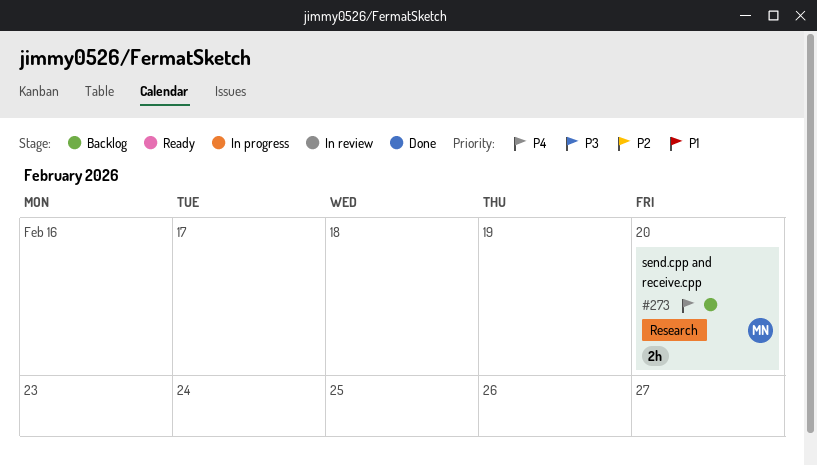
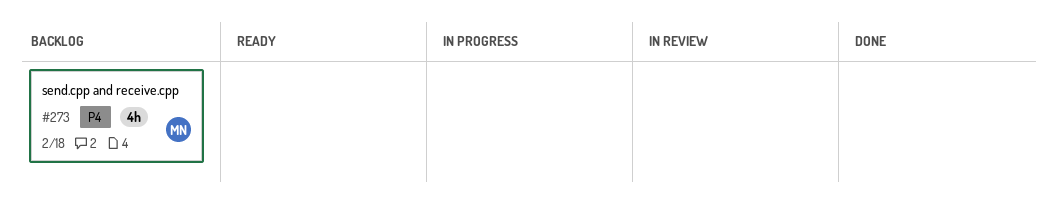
#273, estimate: 2h -> 4h
#273, due: Feb 20 -> Feb 18

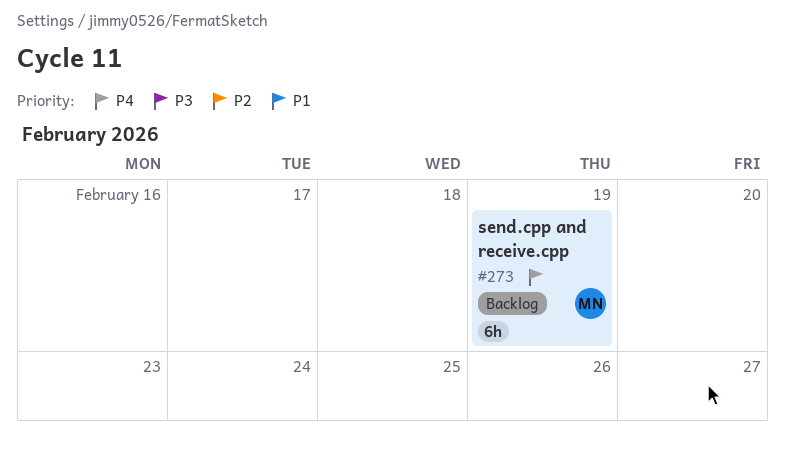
#273, estimate: 4h -> 6h
#273, due: Feb 18 -> Feb 19

